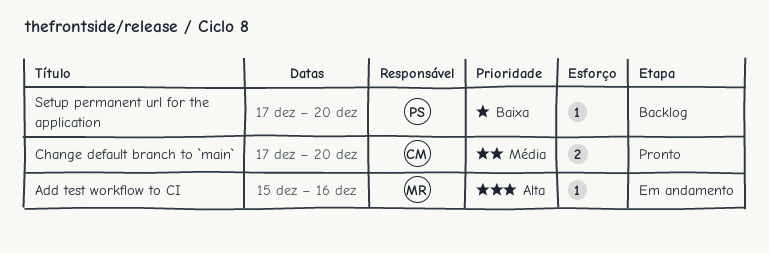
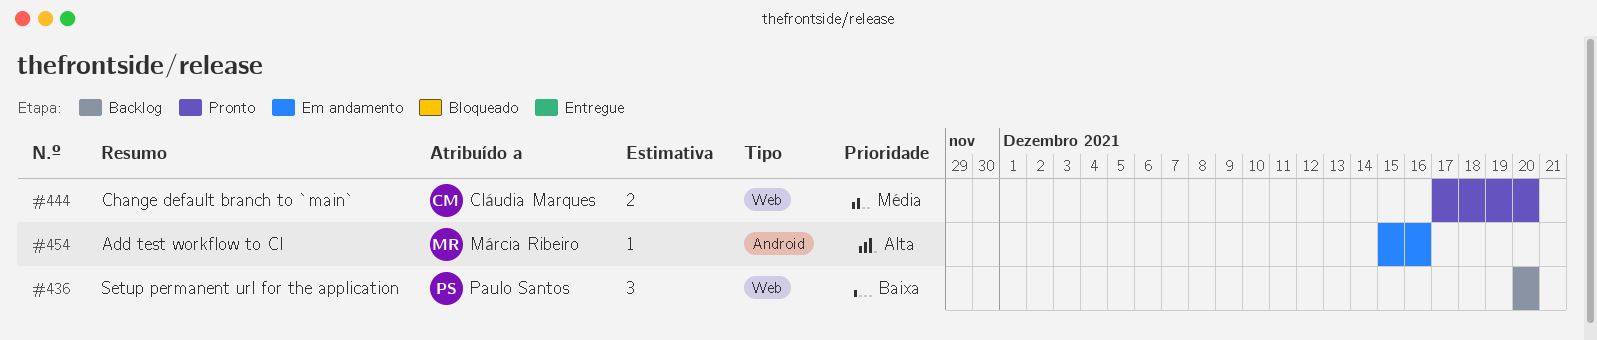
Setup permanent url for the application, estimate: 1 -> 3
Setup permanent url for the application, start: Dec 17 -> Dec 20

